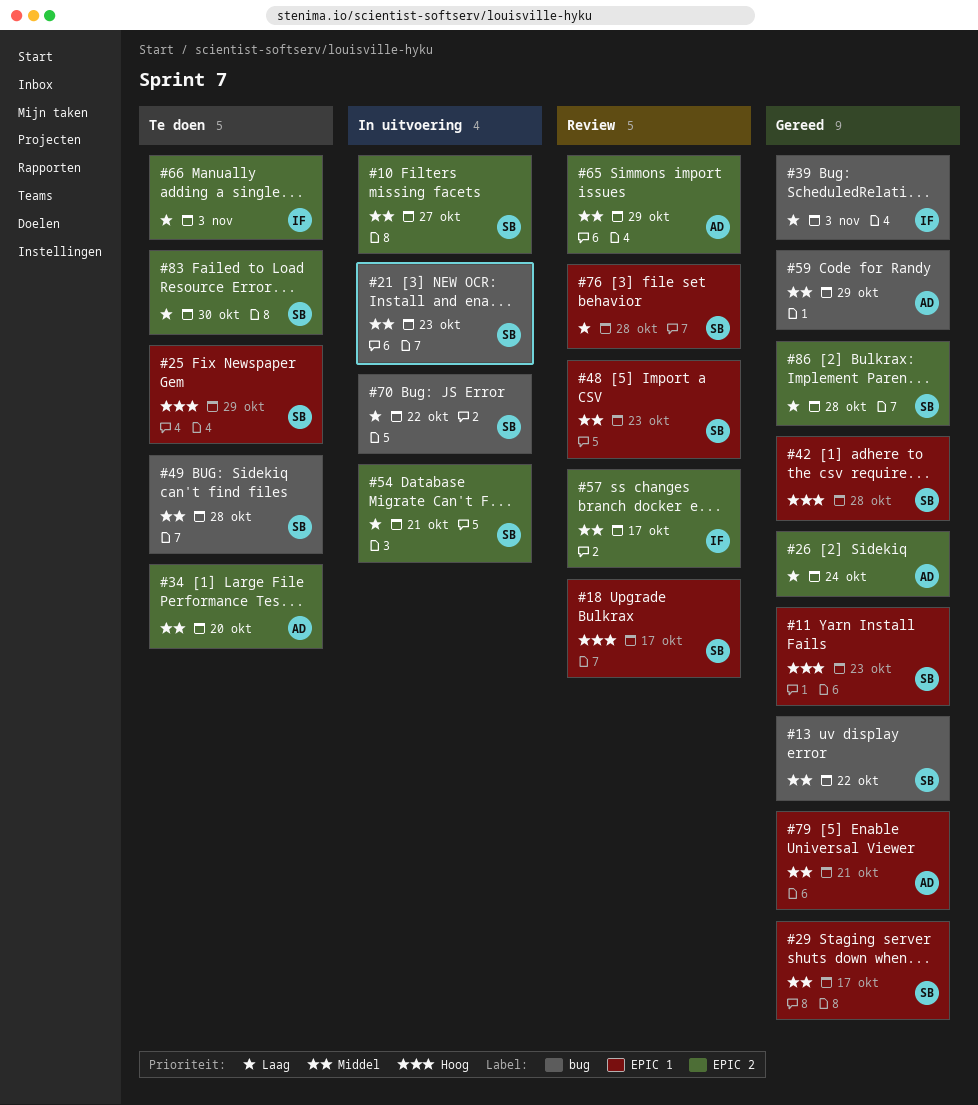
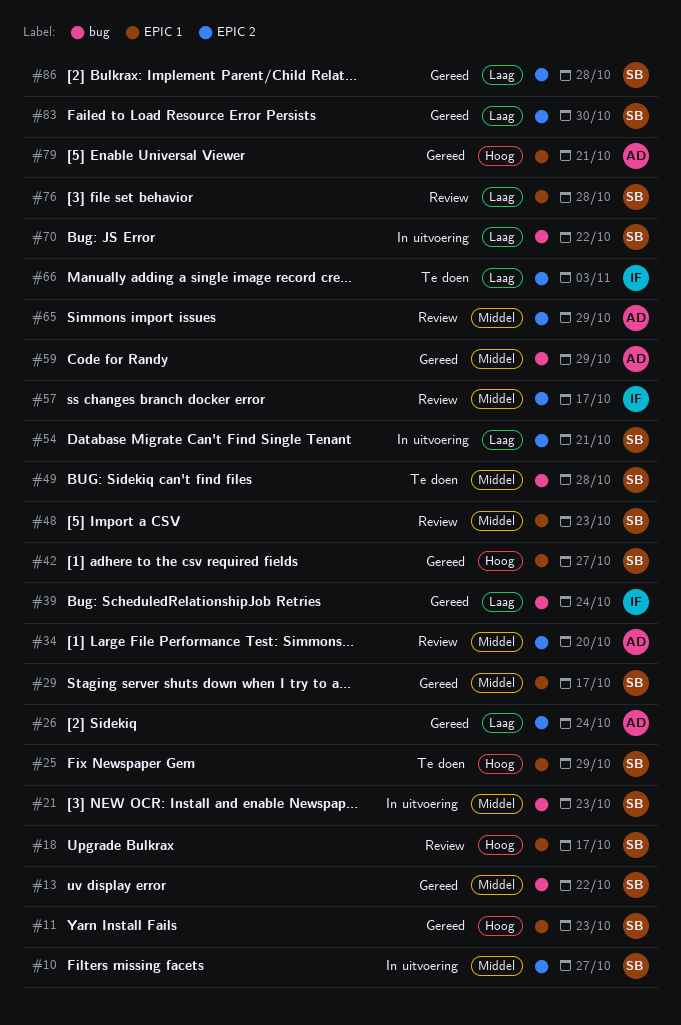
#34, status: Te doen -> Review
#39, due: Nov 3 -> Oct 24
#42, due: Oct 28 -> Oct 27
#79, priority: Middel -> Hoog
#83, status: Te doen -> Gereed

